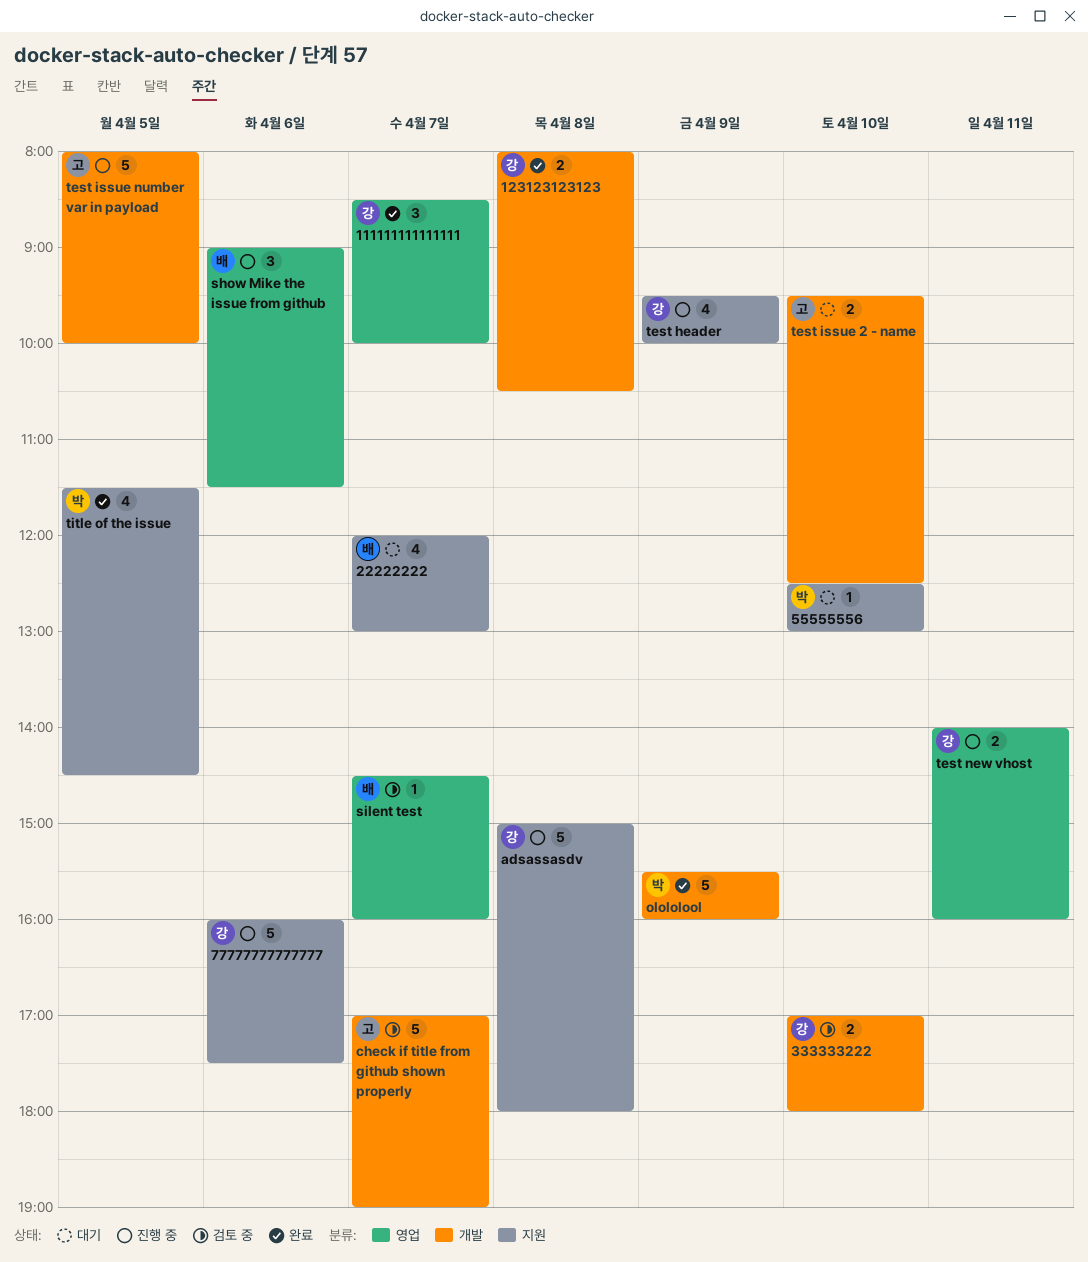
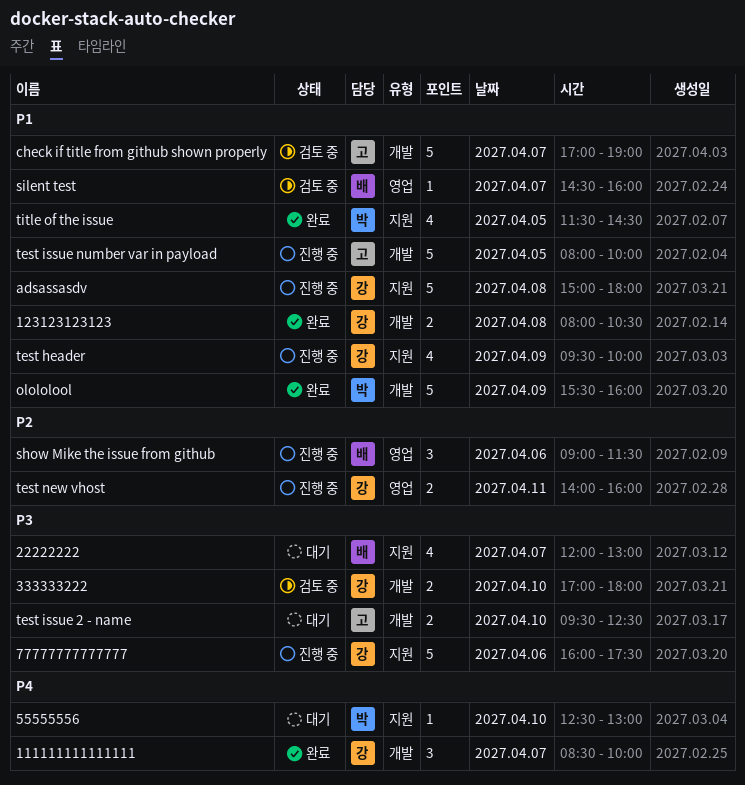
111111111111111, label: 영업 -> 개발

